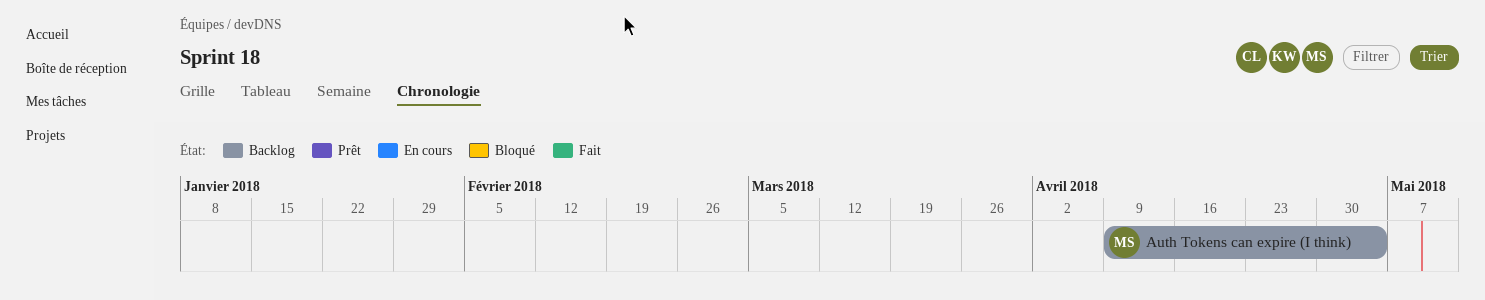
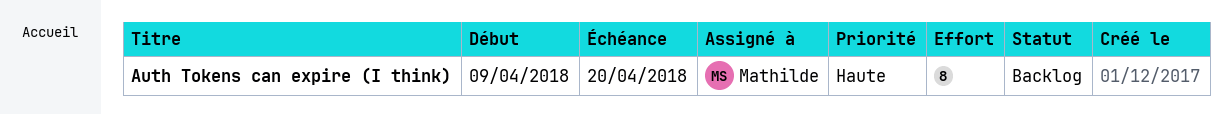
Auth Tokens can expire (I think), due: May 4 -> Apr 20

